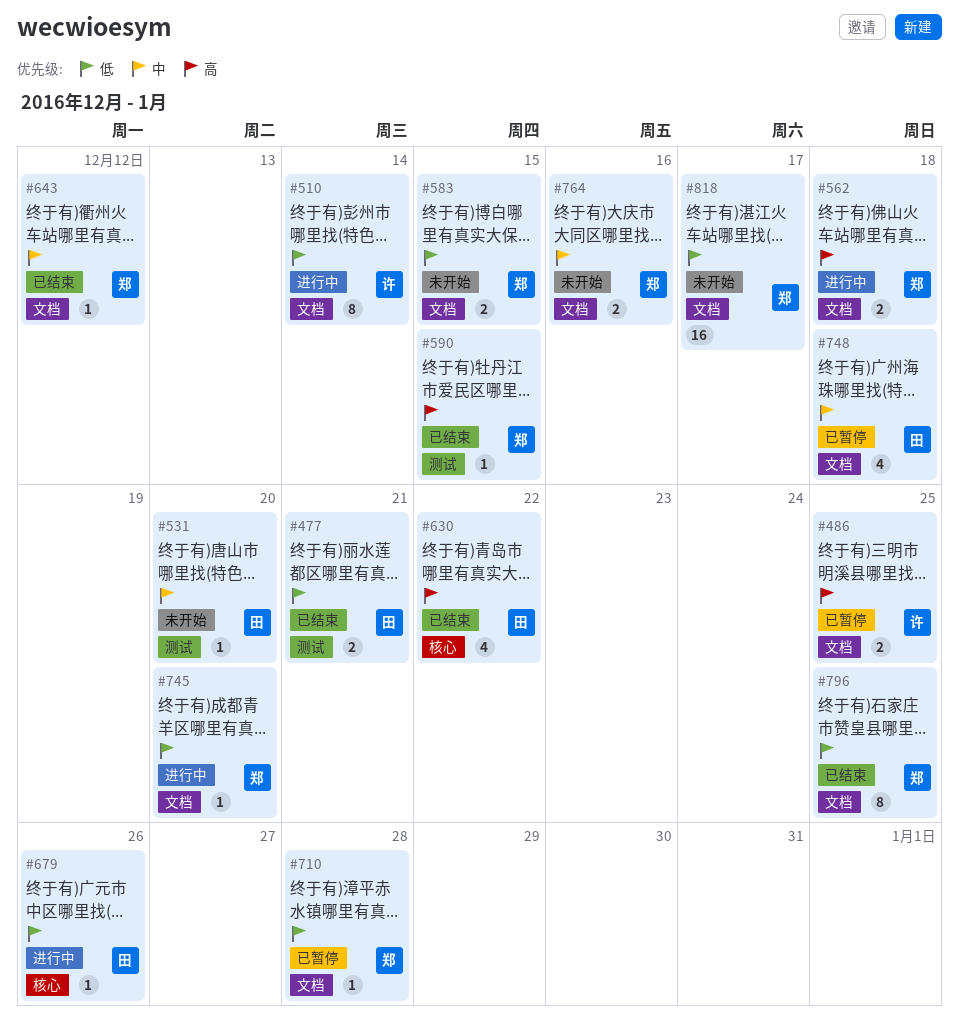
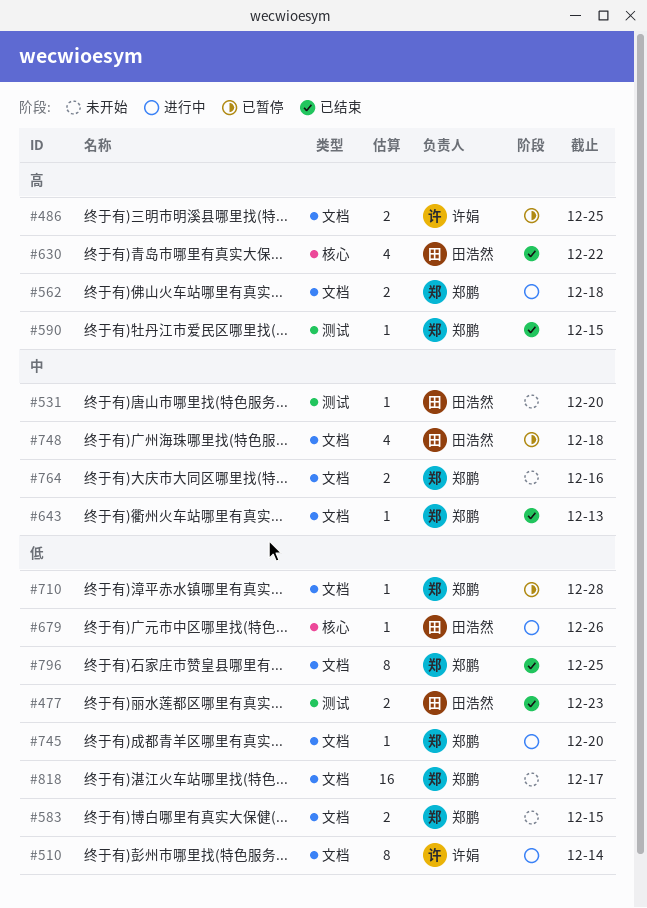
#477, due: Dec 21 -> Dec 23
#643, due: Dec 12 -> Dec 13

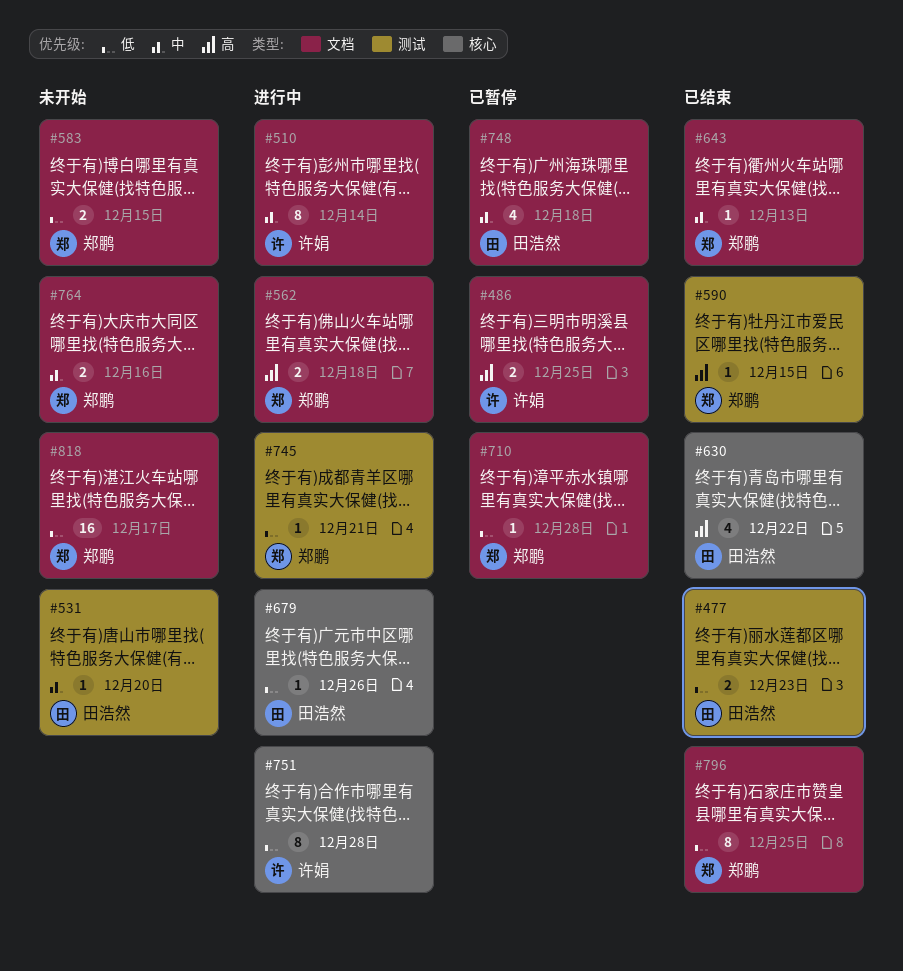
#510, priority: 低 -> 中
#745, label: 文档 -> 测试
#745, due: Dec 20 -> Dec 21
#751: none -> present

